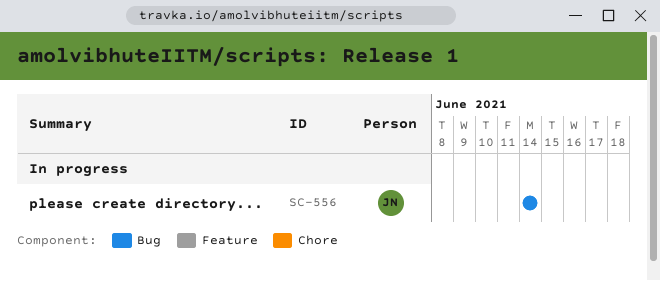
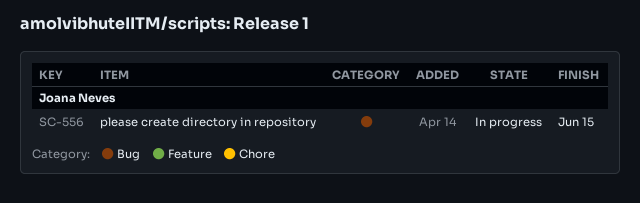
SC-556, due: Jun 14 -> Jun 15

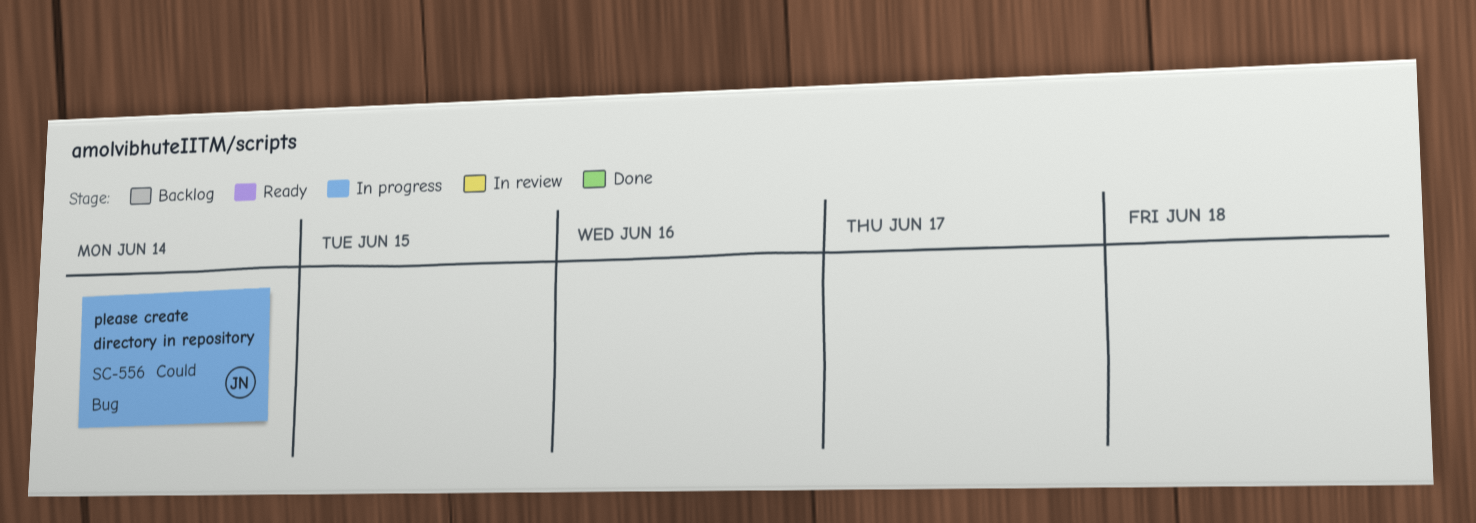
SC-556, due: Jun 15 -> Jun 14

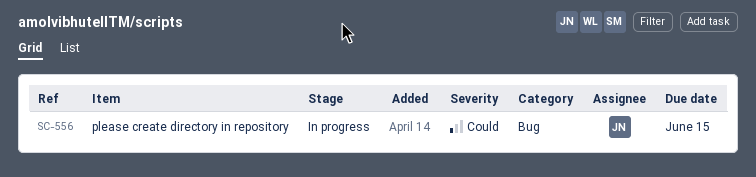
SC-556, due: Jun 14 -> Jun 15

